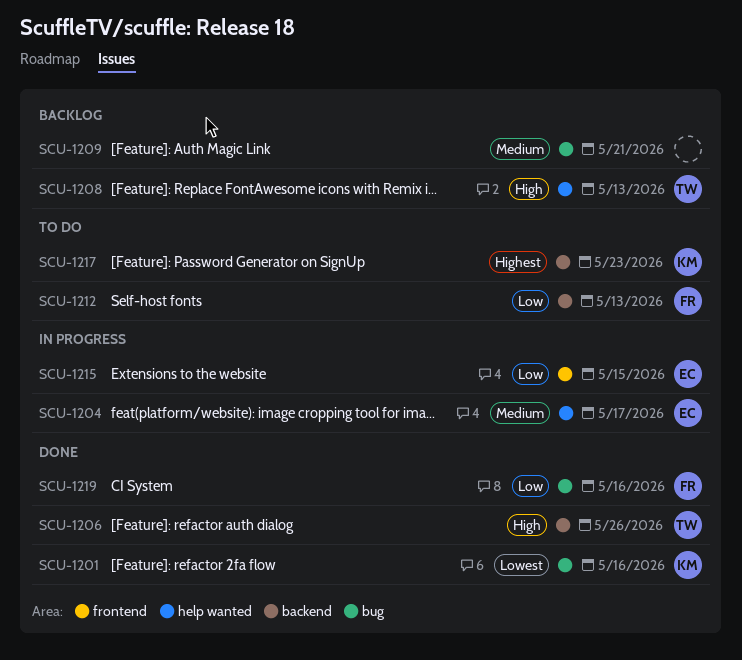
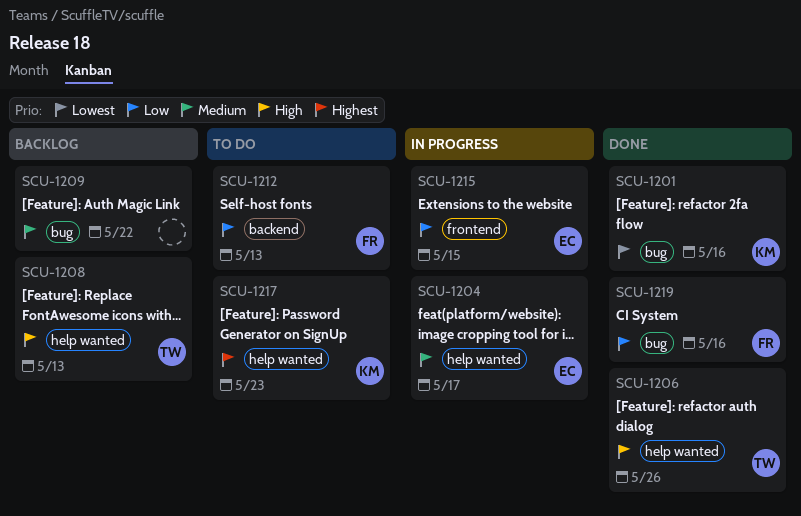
SCU-1206, label: backend -> help wanted
SCU-1209, due: May 21 -> May 22
SCU-1217, label: backend -> help wanted

